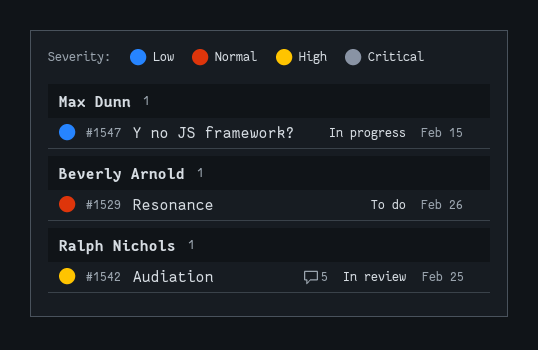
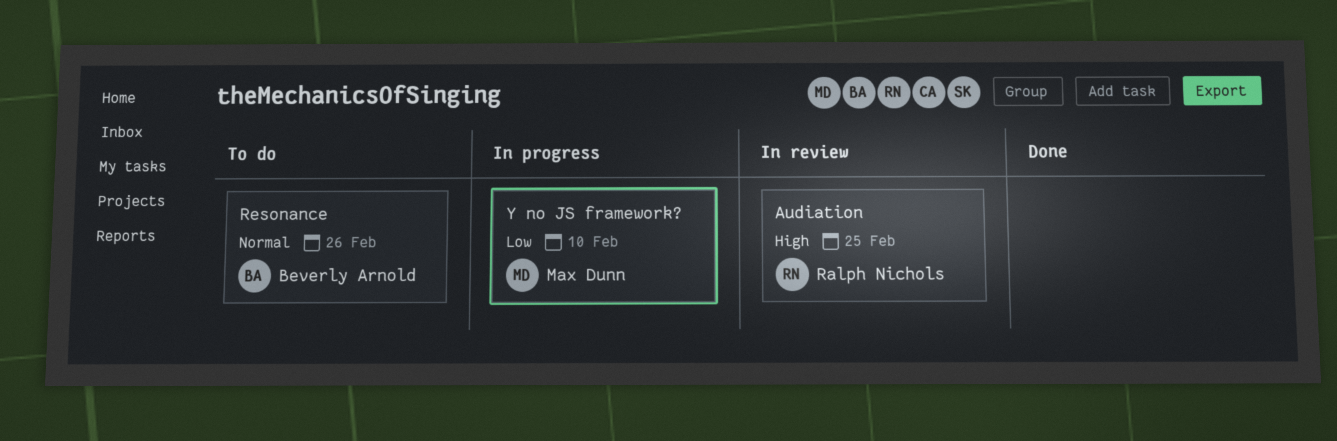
Y no JS framework?, due: Feb 15 -> Feb 10

